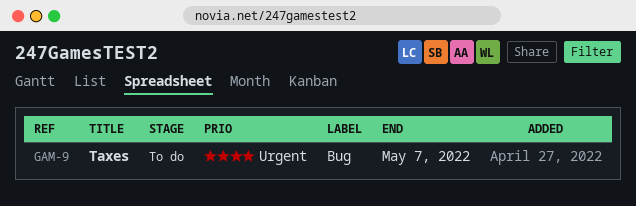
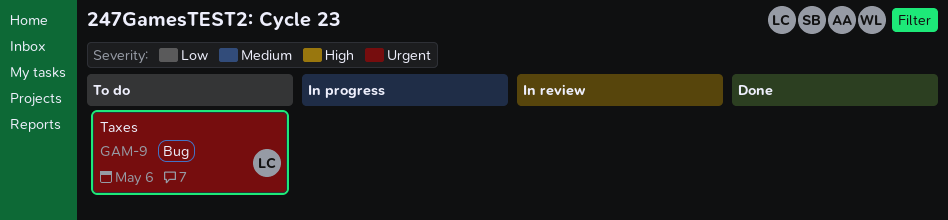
GAM-9, due: May 7 -> May 6

